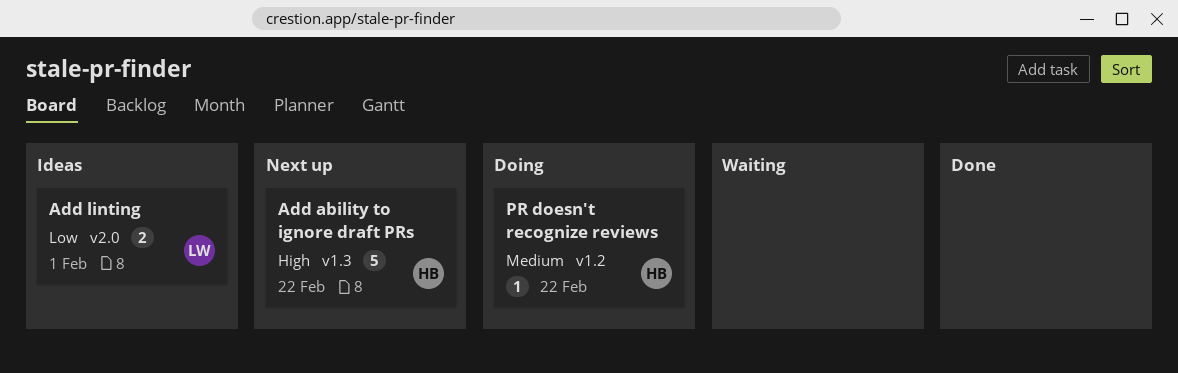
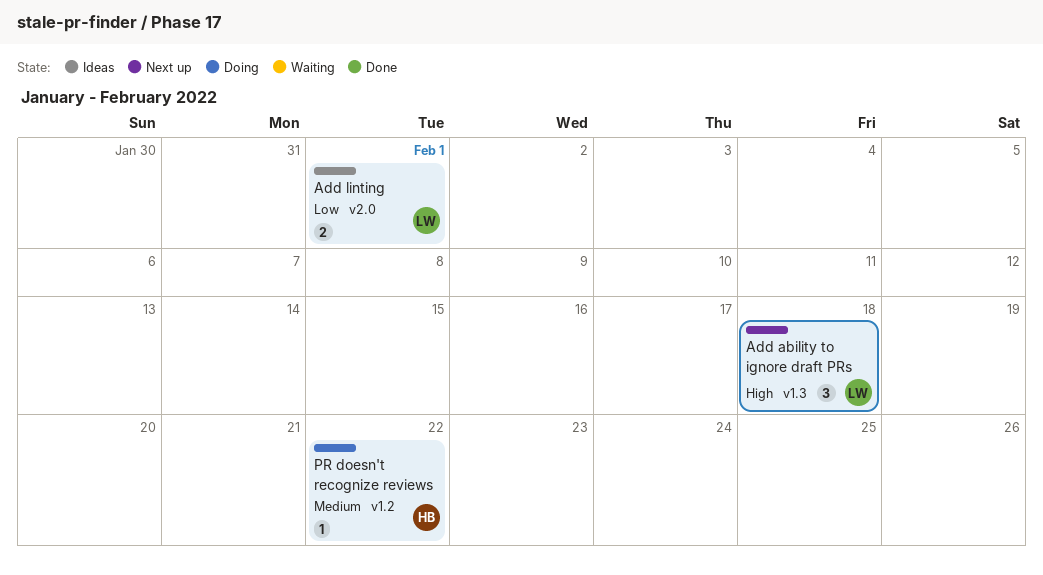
Add ability to ignore draft PRs, owner: HB -> LW
Add ability to ignore draft PRs, estimate: 5 -> 3
Add ability to ignore draft PRs, due: Feb 22 -> Feb 18

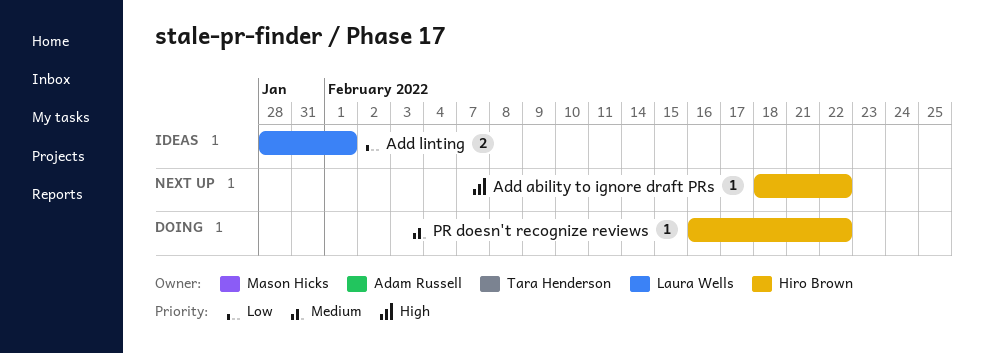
Add ability to ignore draft PRs, owner: Laura Wells -> Hiro Brown
Add ability to ignore draft PRs, estimate: 3 -> 1
Add ability to ignore draft PRs, due: Feb 18 -> Feb 22

